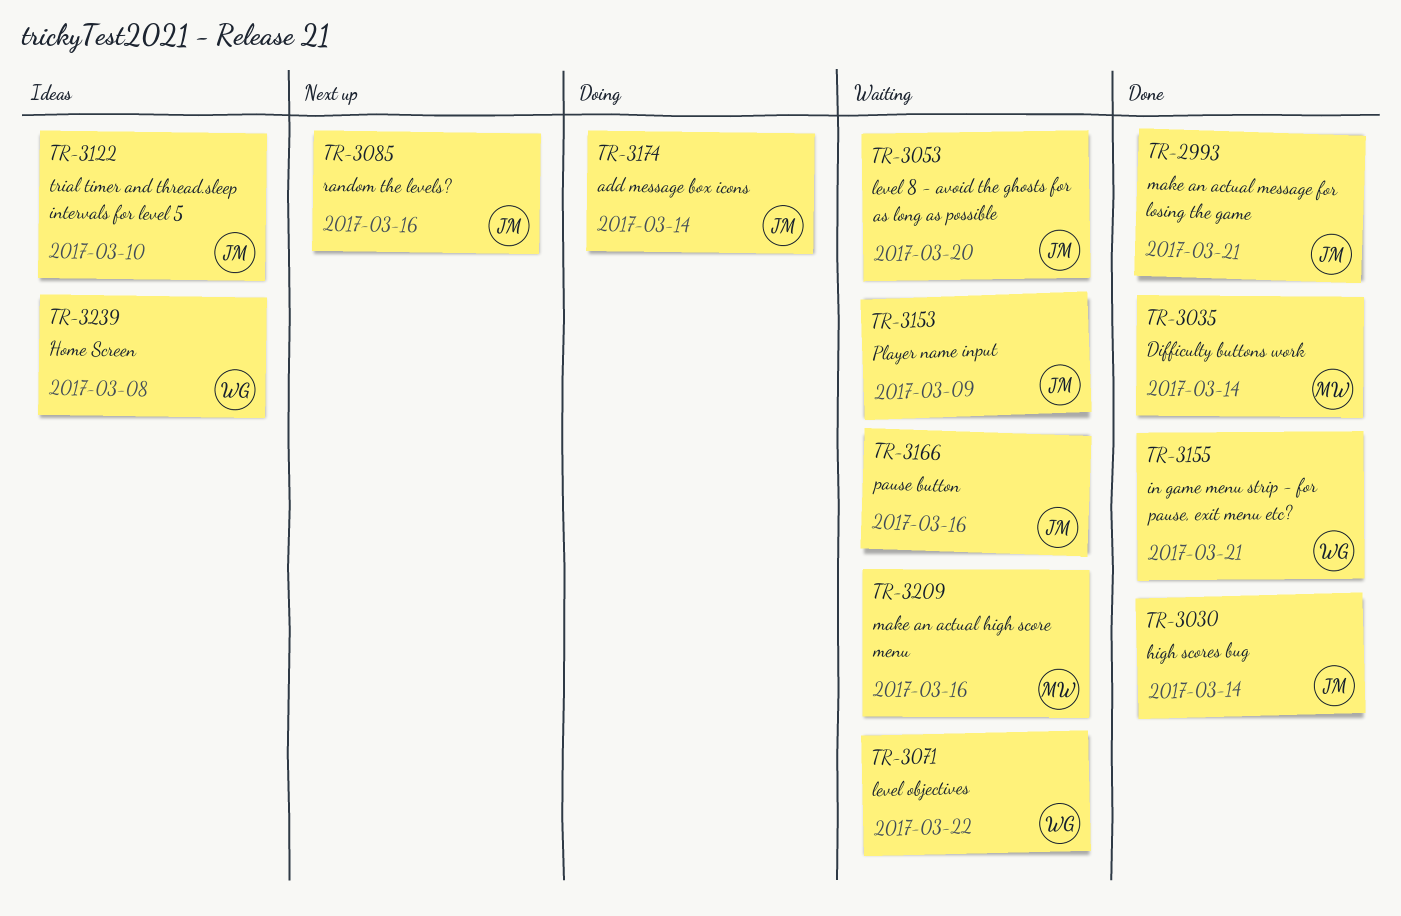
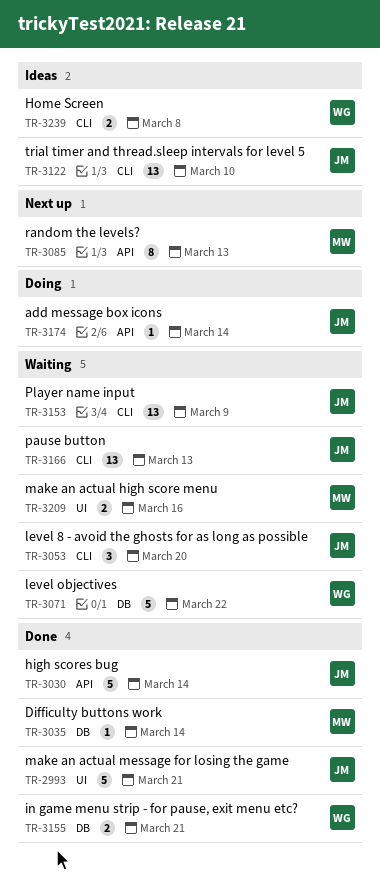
TR-3085, owner: JM -> MW
TR-3085, due: Mar 16 -> Mar 13
TR-3166, due: Mar 16 -> Mar 13

